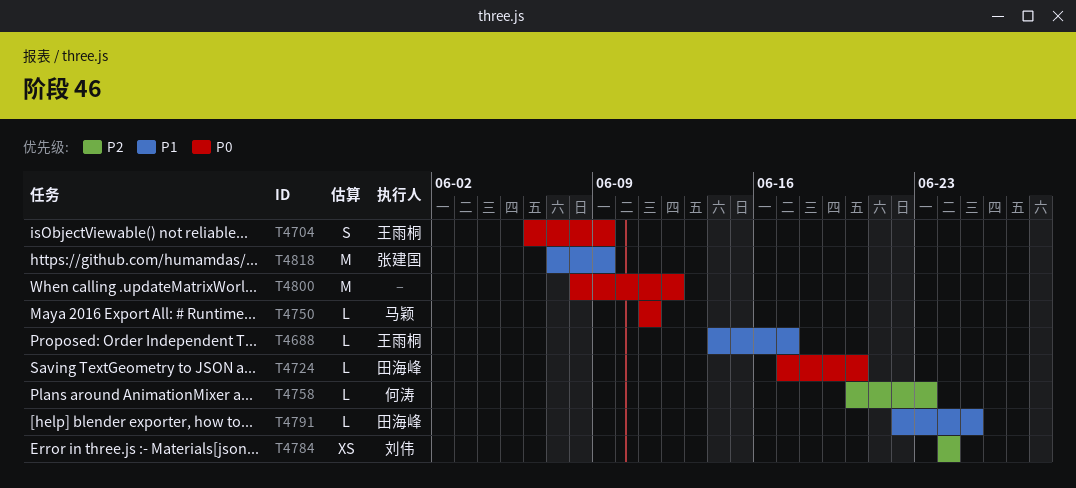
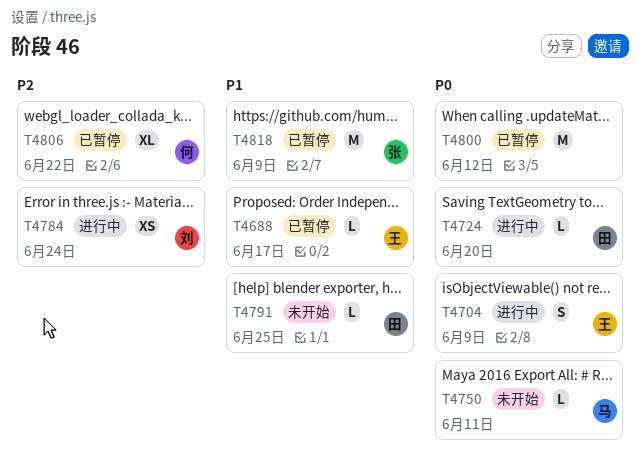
T4758: present -> none
T4806: none -> present

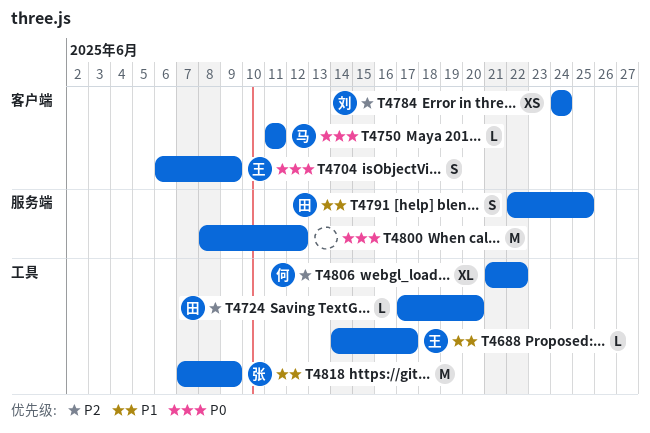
T4724, priority: P0 -> P2
T4791, estimate: L -> S

